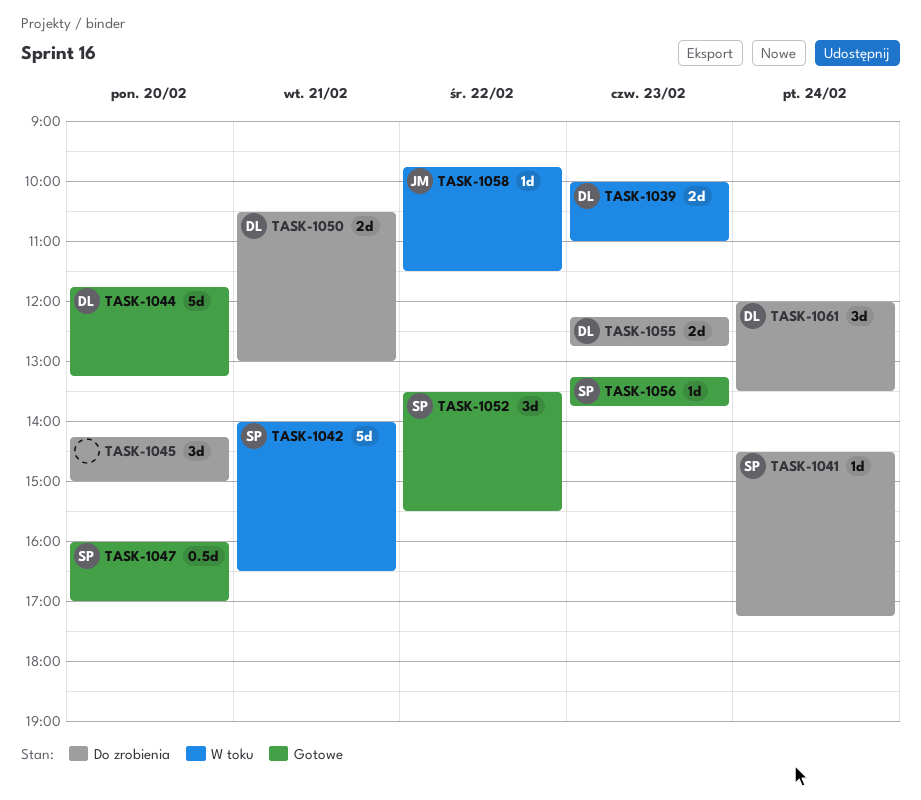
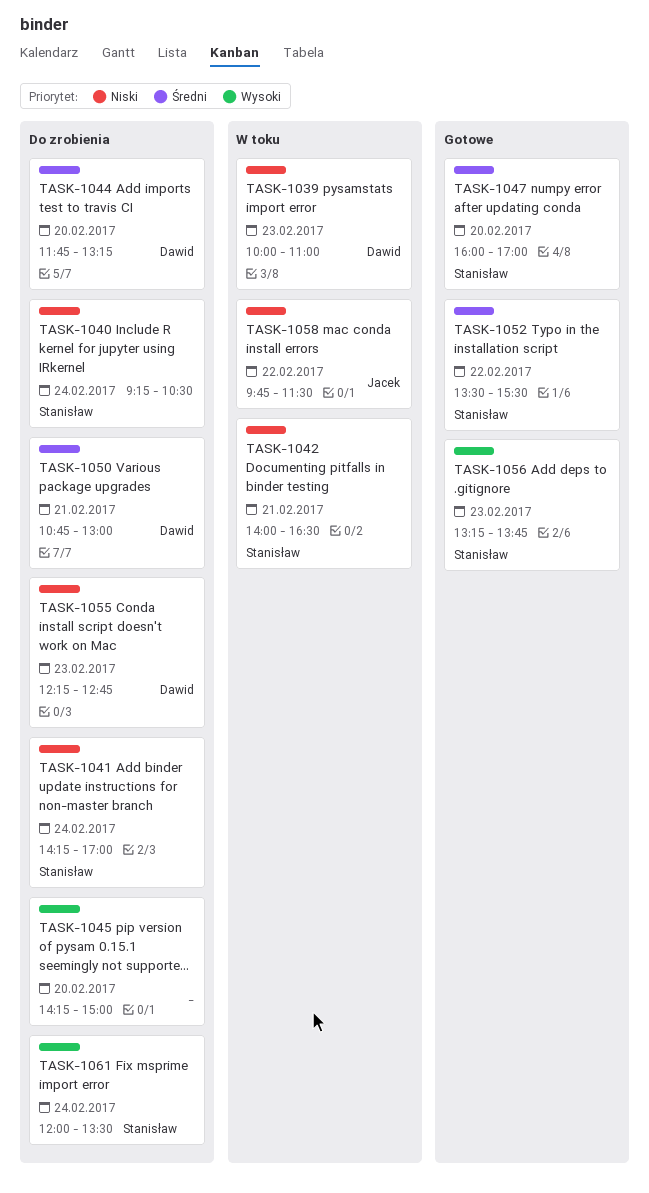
TASK-1040: none -> present
TASK-1041, begins: 14:30 -> 14:15
TASK-1041, ends: 17:15 -> 17:00
TASK-1044, status: Gotowe -> Do zrobienia
TASK-1050, begins: 10:30 -> 10:45
TASK-1061, owner: Dawid -> Stanisław

